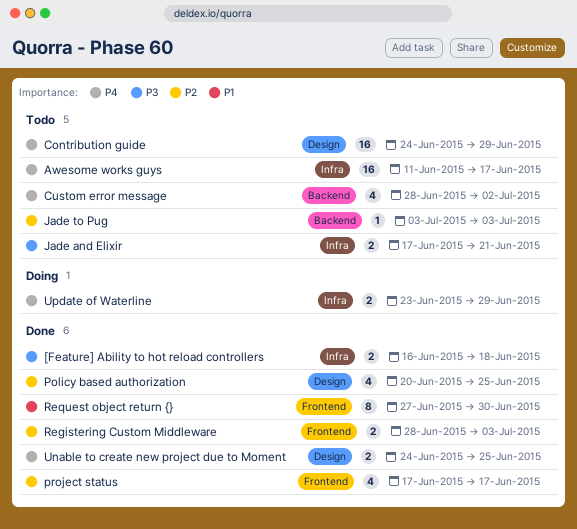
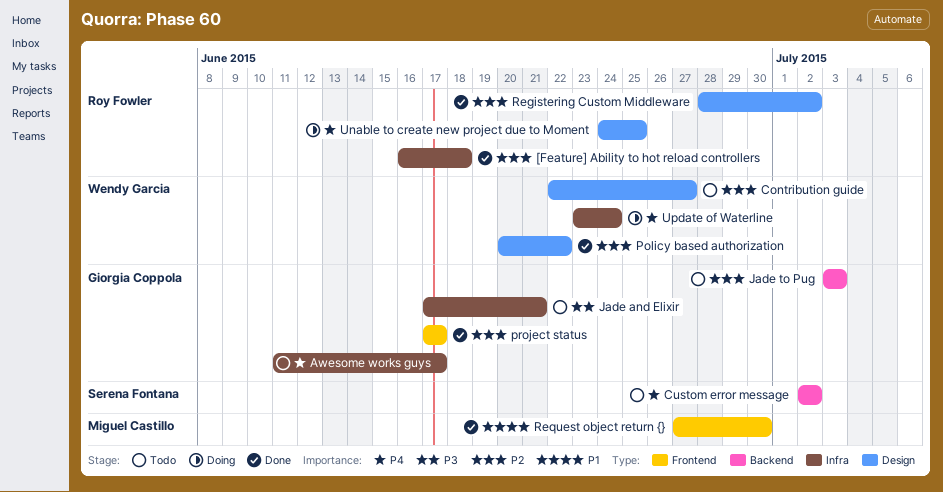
[Feature] Ability to hot reload controllers, priority: P3 -> P2
Contribution guide, priority: P4 -> P2
Contribution guide, start: Jun 24 -> Jun 22
Contribution guide, due: Jun 29 -> Jun 27
Custom error message, start: Jun 28 -> Jul 2
Policy based authorization, due: Jun 25 -> Jun 22
Registering Custom Middleware, label: Frontend -> Design
Registering Custom Middleware, due: Jul 3 -> Jul 2
Unable to create new project due to Moment, status: Done -> Doing
Update of Waterline, due: Jun 29 -> Jun 24

